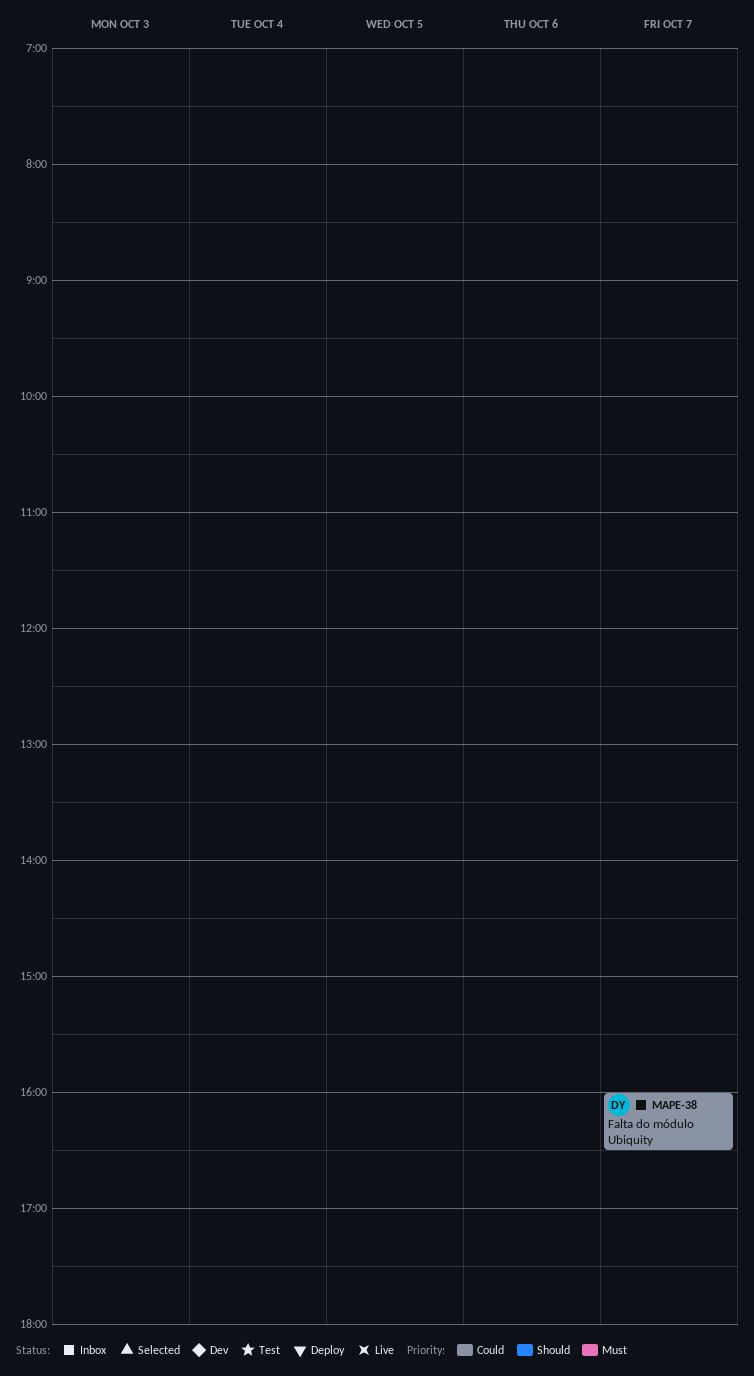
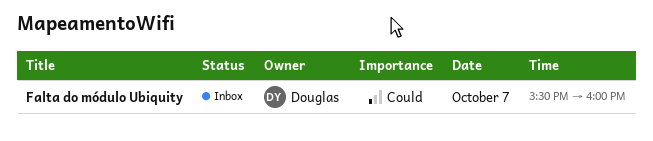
Falta do módulo Ubiquity, begins: 16:00 -> 15:30
Falta do módulo Ubiquity, ends: 16:30 -> 16:00

